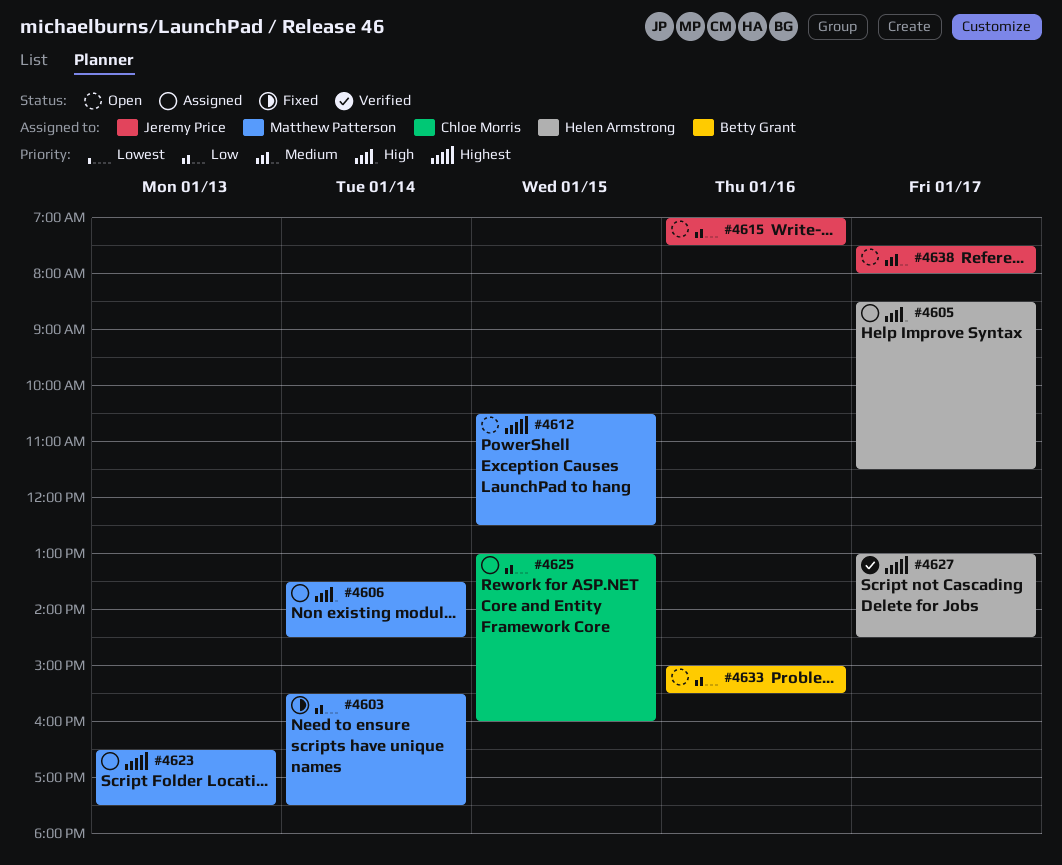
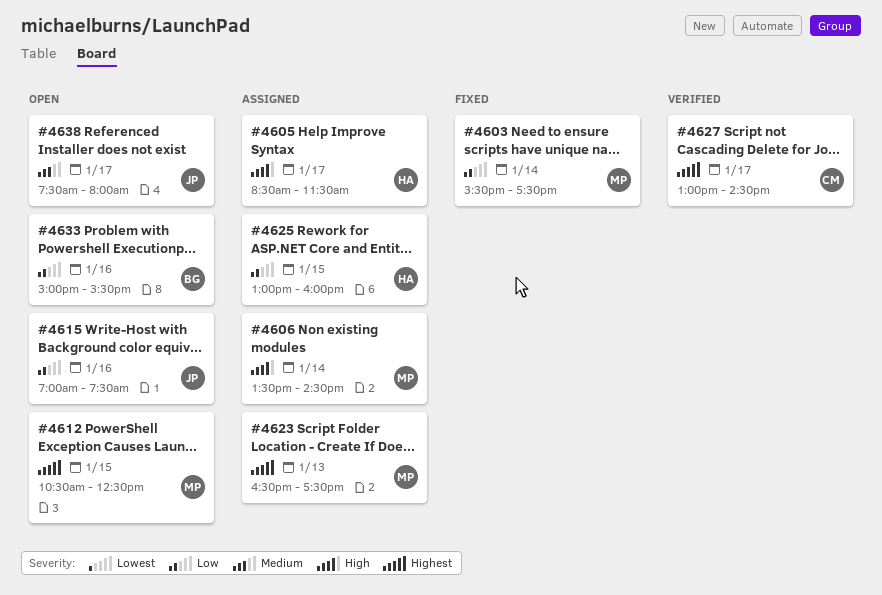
#4625, owner: Chloe Morris -> Helen Armstrong
#4627, owner: Helen Armstrong -> Chloe Morris

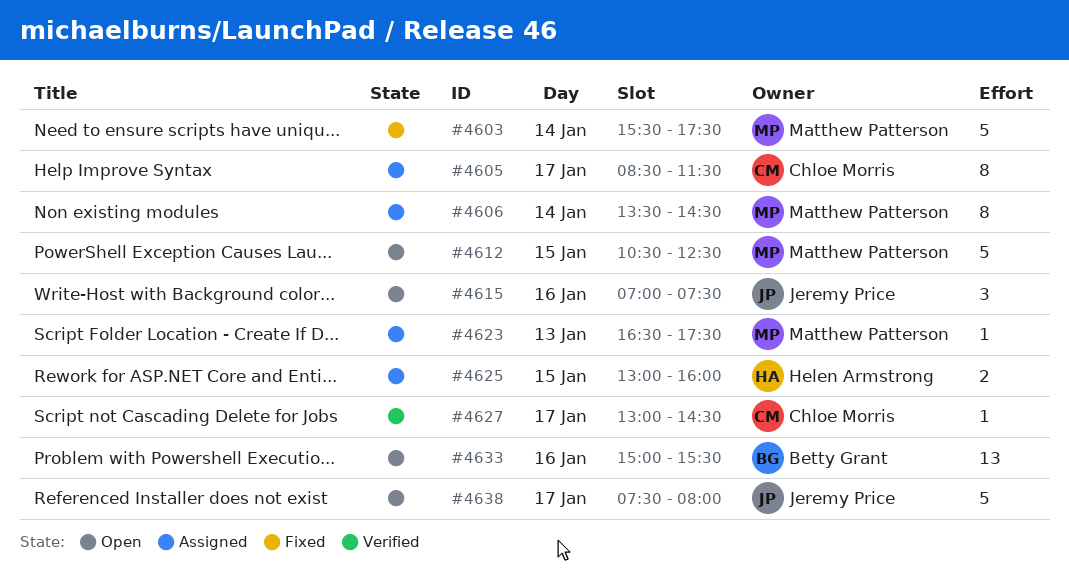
#4605, owner: Helen Armstrong -> Chloe Morris

